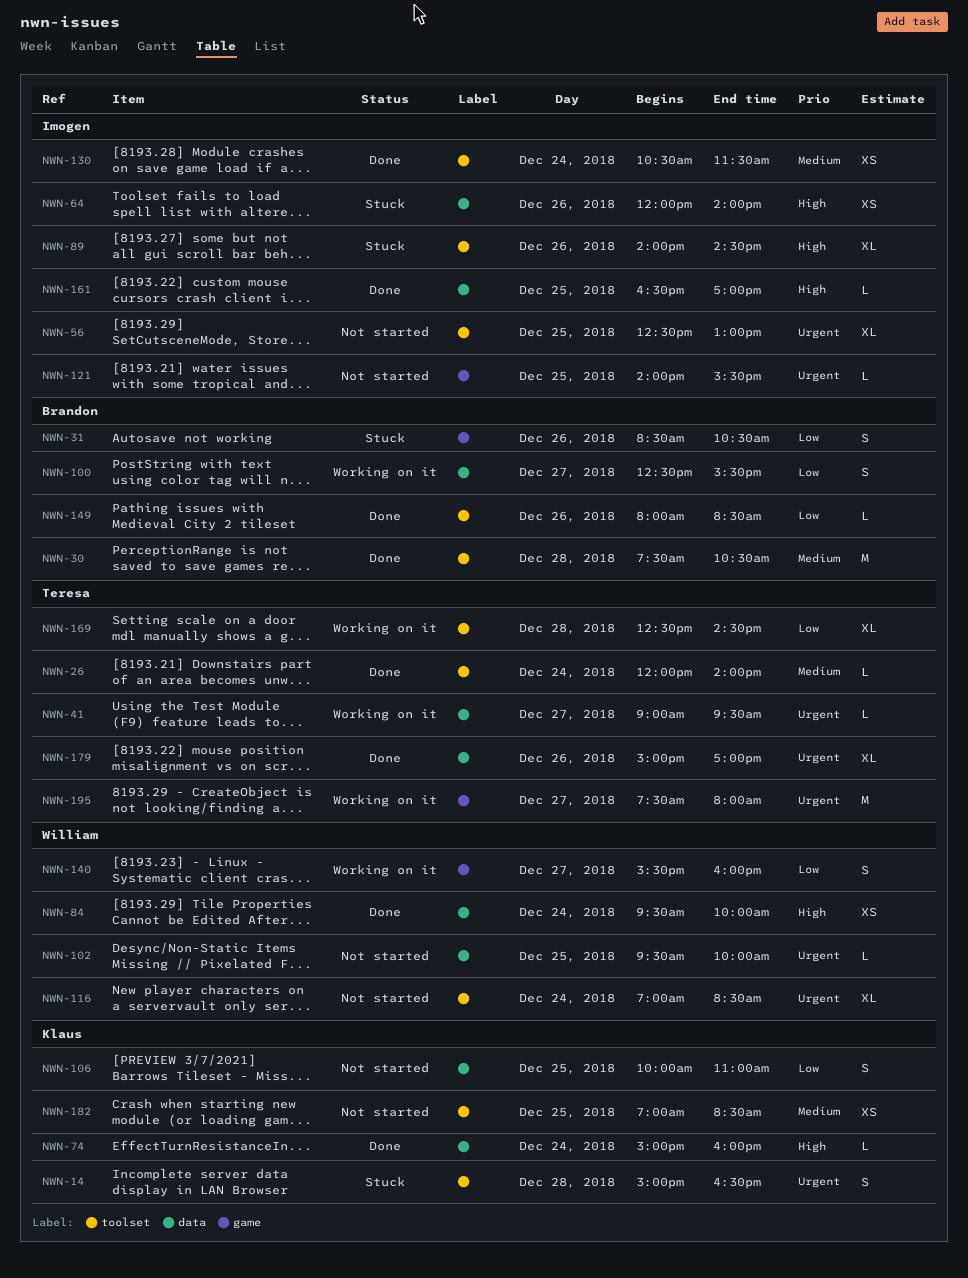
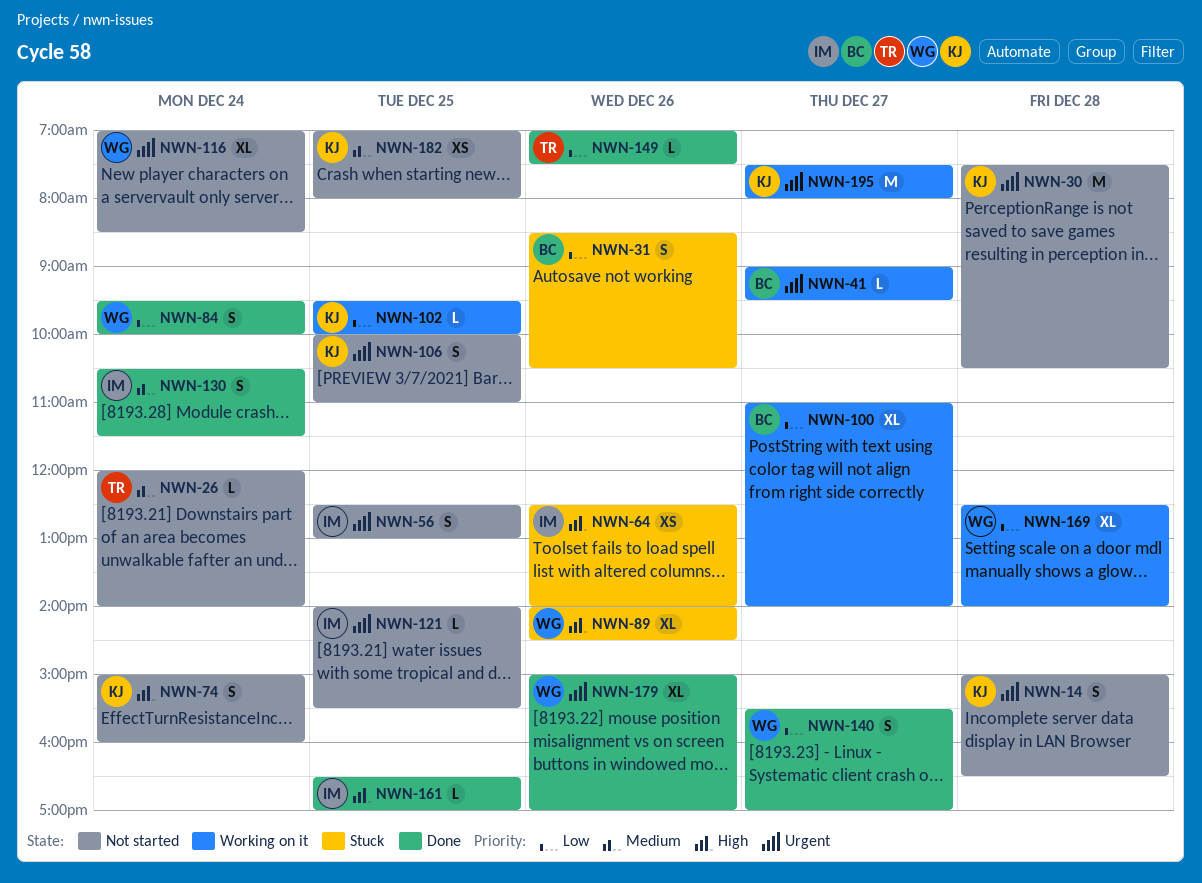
NWN-14, status: Stuck -> Not started
NWN-26, status: Done -> Not started
NWN-30, status: Done -> Not started
NWN-30, owner: Brandon -> Klaus
NWN-30, priority: Medium -> Urgent
NWN-41, owner: Teresa -> Brandon
NWN-56, estimate: XL -> S
NWN-64, begins: 12:00 -> 12:30
NWN-74, status: Done -> Not started
NWN-74, estimate: L -> S
NWN-84, priority: High -> Low
NWN-84, estimate: XS -> S
NWN-89, owner: Imogen -> William
NWN-100, estimate: S -> XL
NWN-100, begins: 12:30 -> 11:00
NWN-100, ends: 15:30 -> 14:00
NWN-102, status: Not started -> Working on it
NWN-102, owner: William -> Klaus
NWN-102, priority: Urgent -> Low
NWN-106, priority: Low -> Urgent
NWN-130, estimate: XS -> S
NWN-140, status: Working on it -> Done
NWN-140, ends: 16:00 -> 17:00
NWN-149, owner: Brandon -> Teresa
NWN-149, begins: 08:00 -> 07:00
NWN-149, ends: 08:30 -> 07:30
NWN-169, owner: Teresa -> William
NWN-169, ends: 14:30 -> 14:00
NWN-179, owner: Teresa -> William
NWN-182, ends: 08:30 -> 08:00
NWN-195, owner: Teresa -> Klaus

